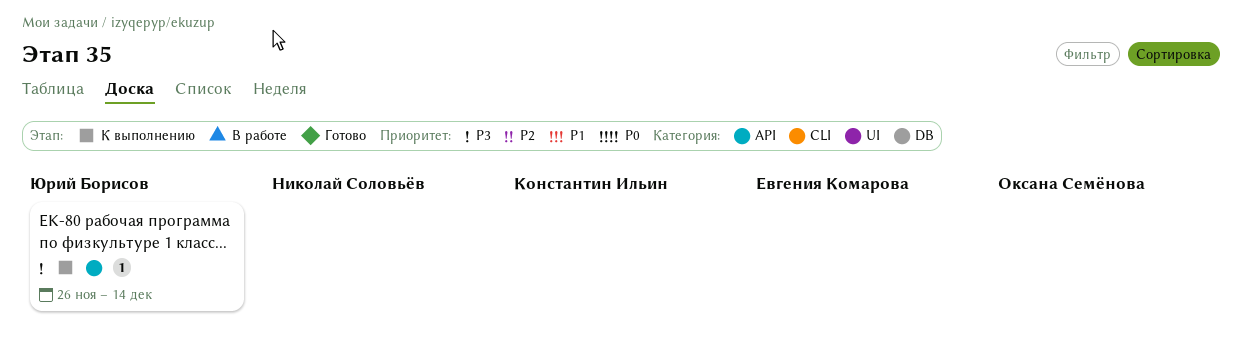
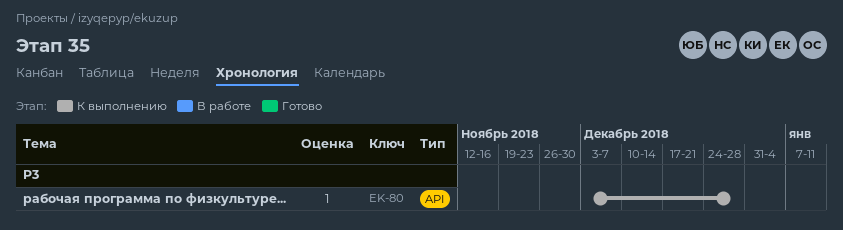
EK-80, start: Nov 26 -> Dec 3
EK-80, due: Dec 14 -> Dec 28

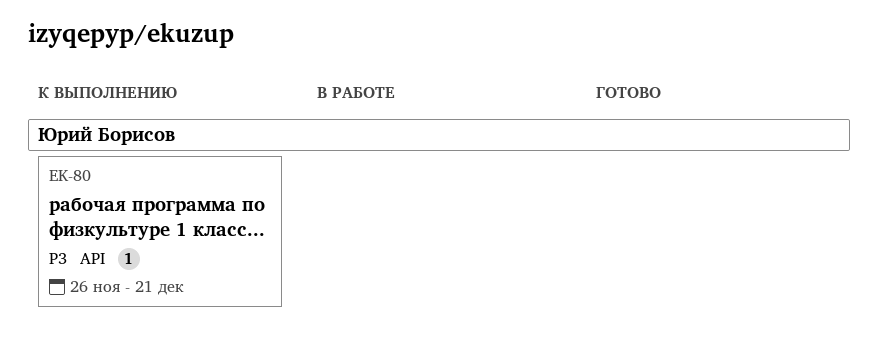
EK-80, start: Dec 3 -> Nov 26
EK-80, due: Dec 28 -> Dec 21

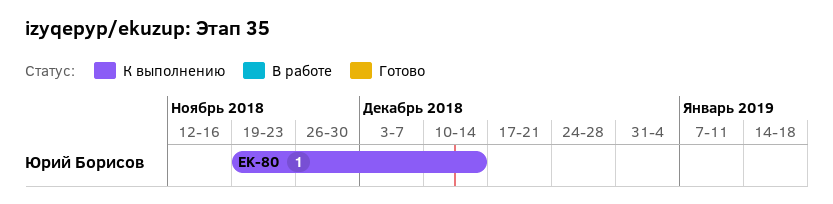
EK-80, start: Nov 26 -> Nov 19
EK-80, due: Dec 21 -> Dec 14

